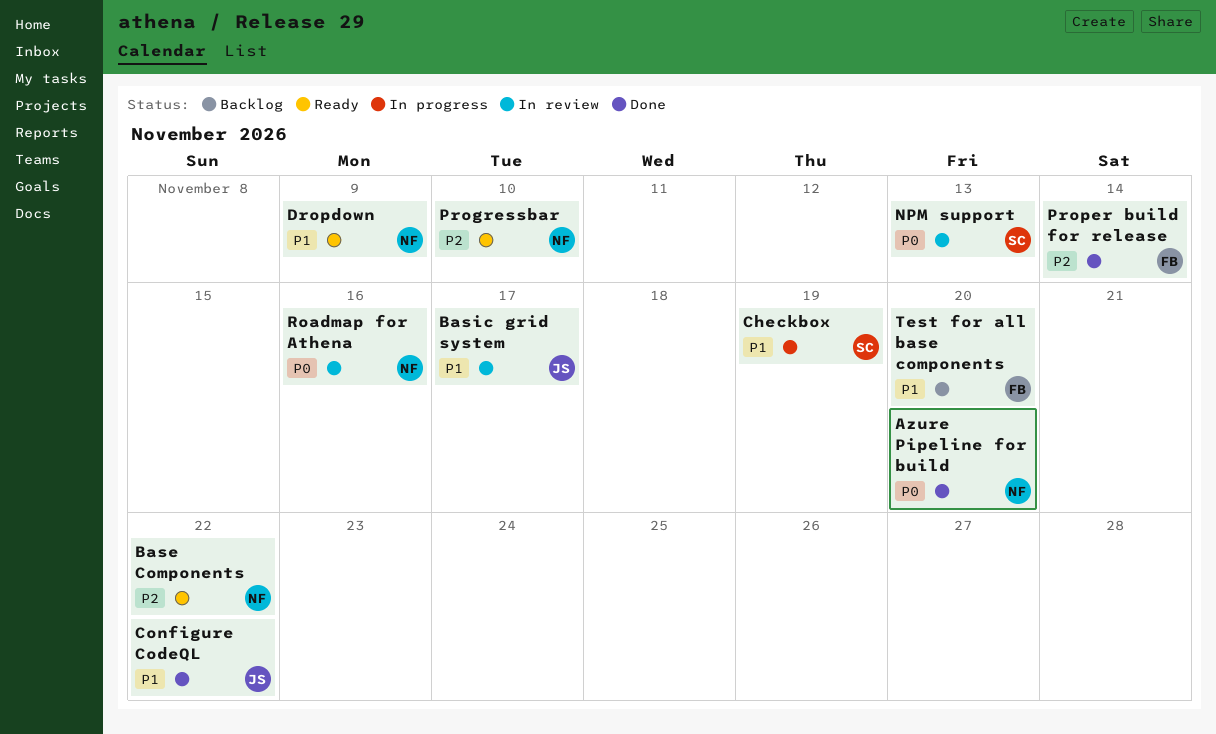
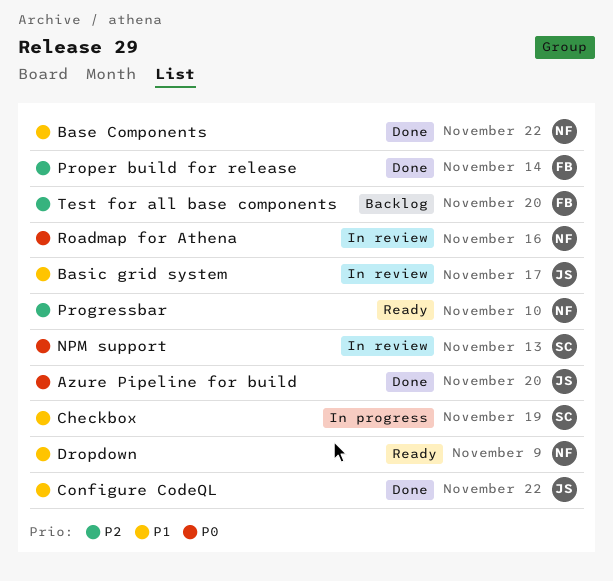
Azure Pipeline for build, owner: NF -> JS
Base Components, status: Ready -> Done
Base Components, priority: P2 -> P1
Test for all base components, priority: P1 -> P2

